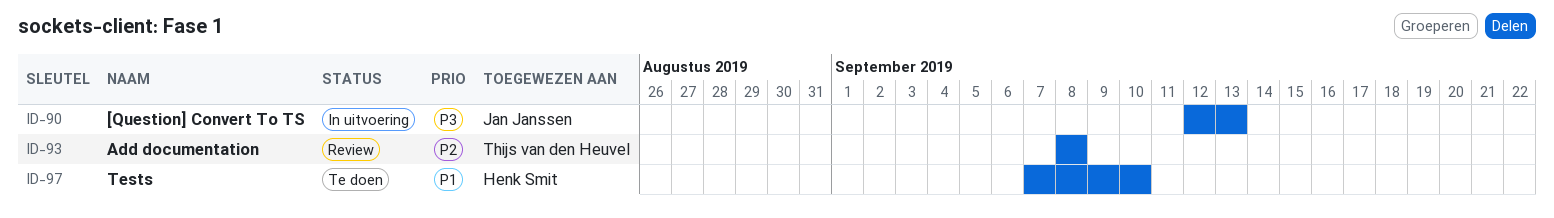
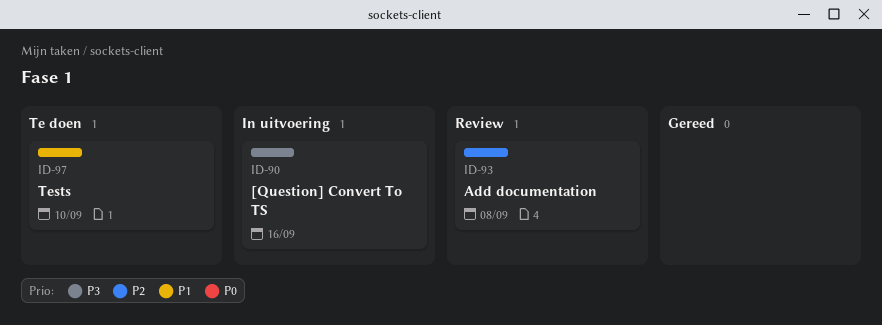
ID-90, due: Sep 13 -> Sep 16

